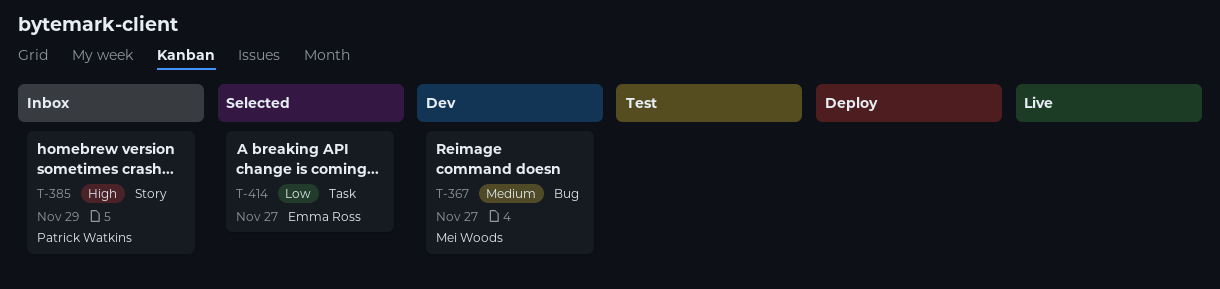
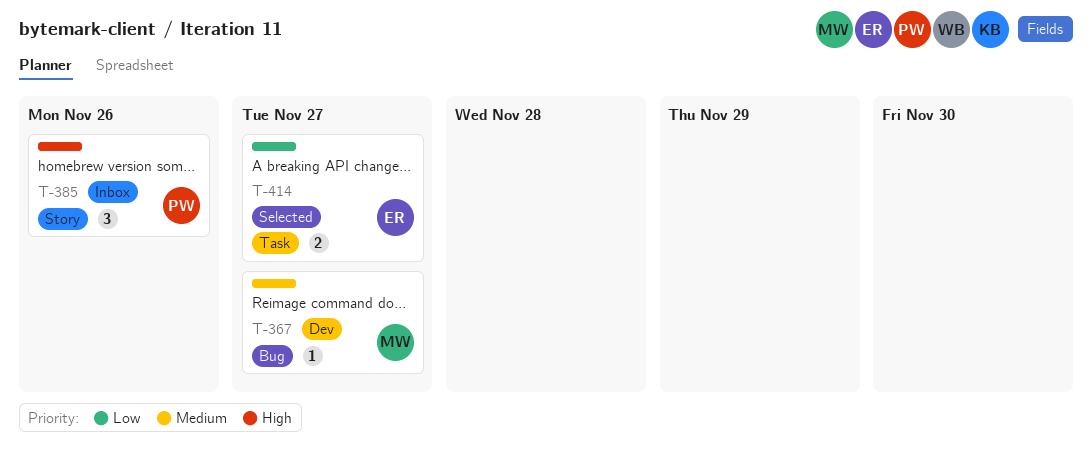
T-385, due: Nov 29 -> Nov 26

